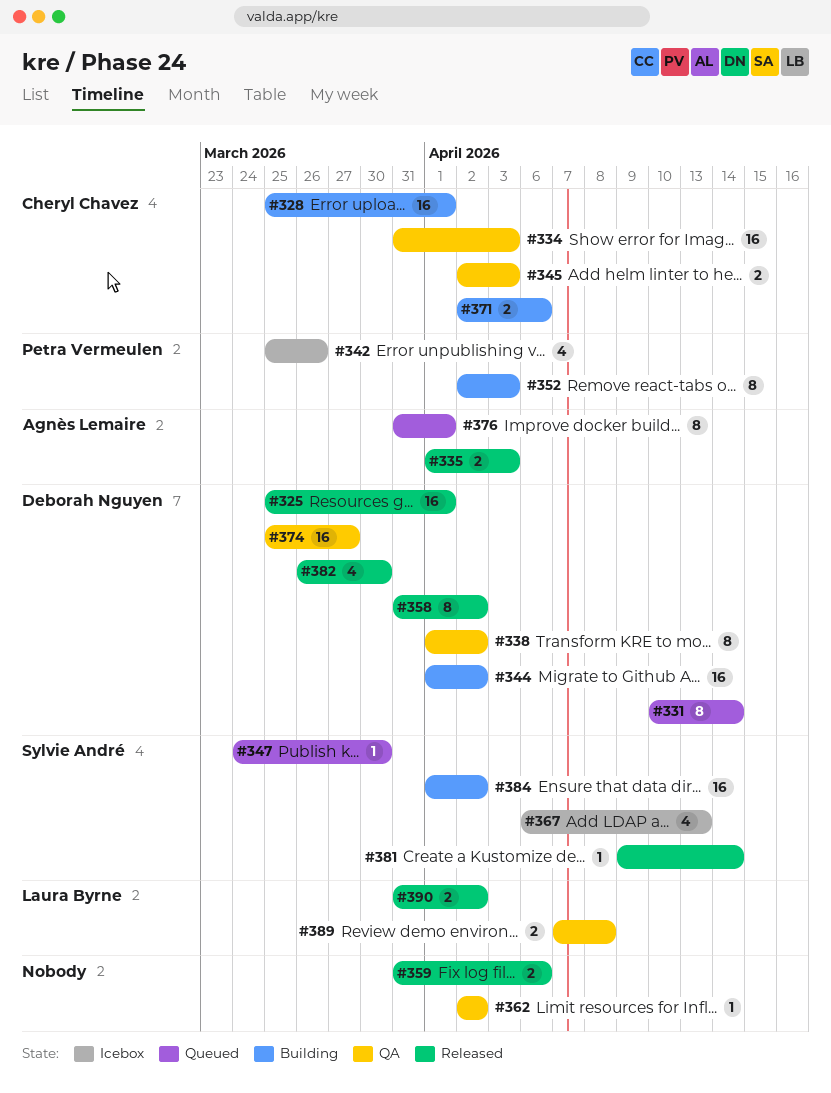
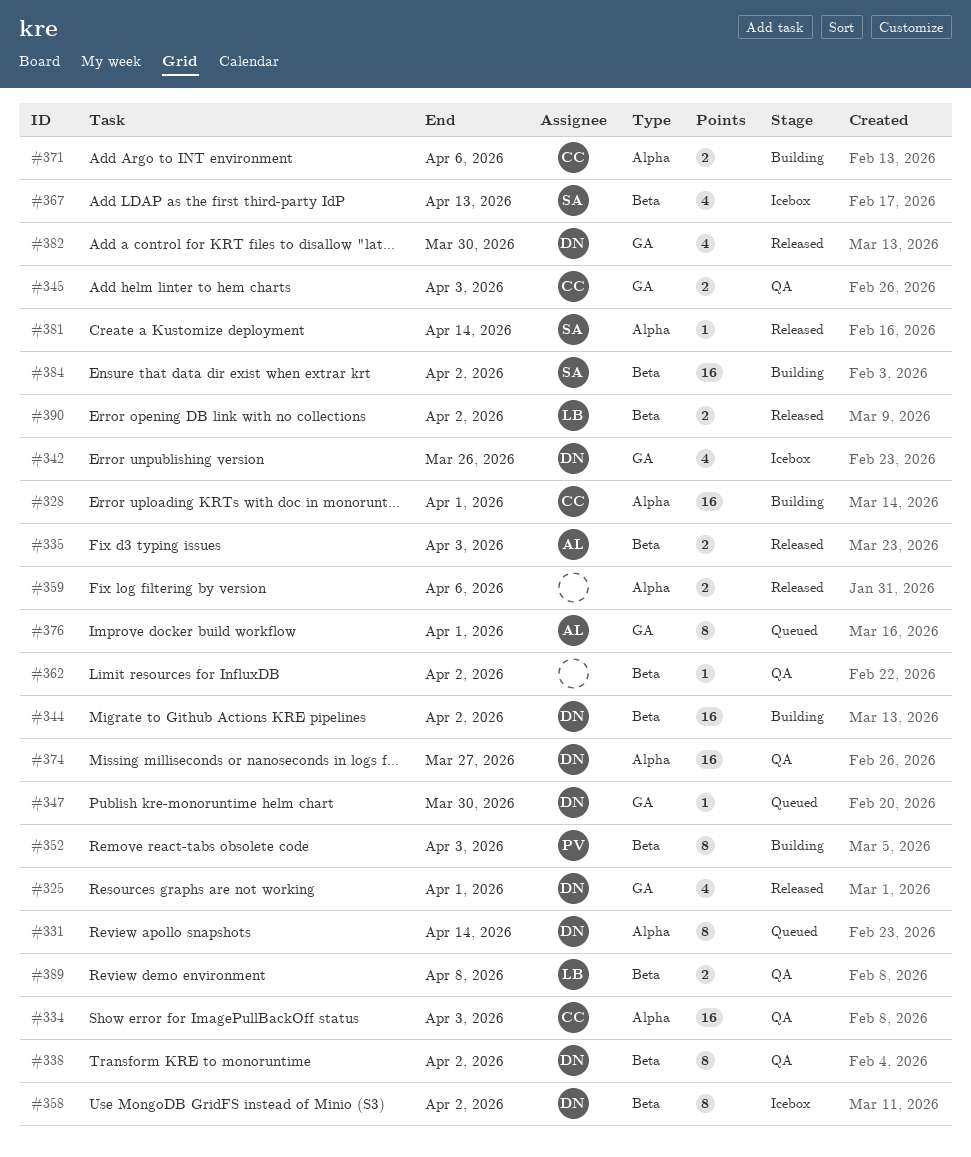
#325, estimate: 16 -> 4
#342, owner: Petra Vermeulen -> Deborah Nguyen
#347, owner: Sylvie André -> Deborah Nguyen
#358, status: Released -> Icebox

